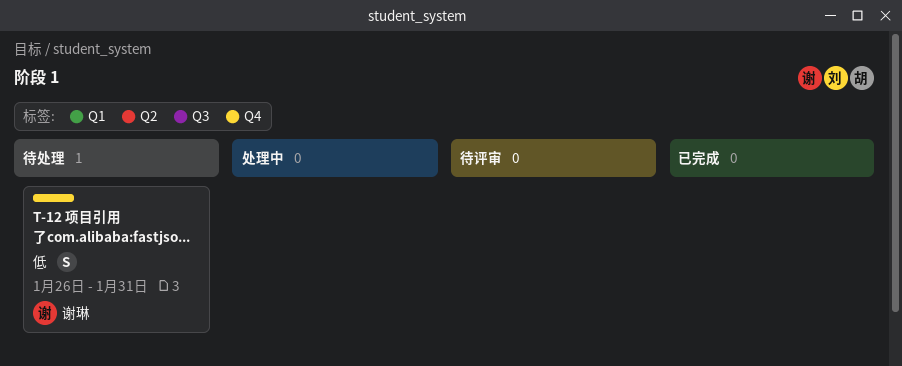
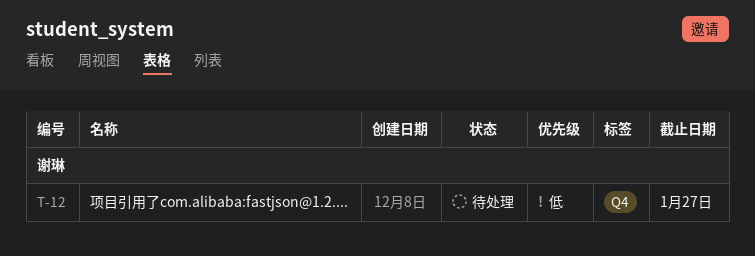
T-12, due: Jan 31 -> Jan 27

